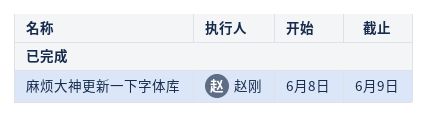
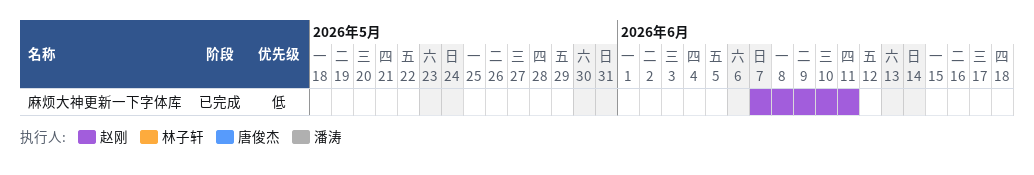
麻烦大神更新一下字体库, start: Jun 8 -> Jun 7
麻烦大神更新一下字体库, due: Jun 9 -> Jun 11

